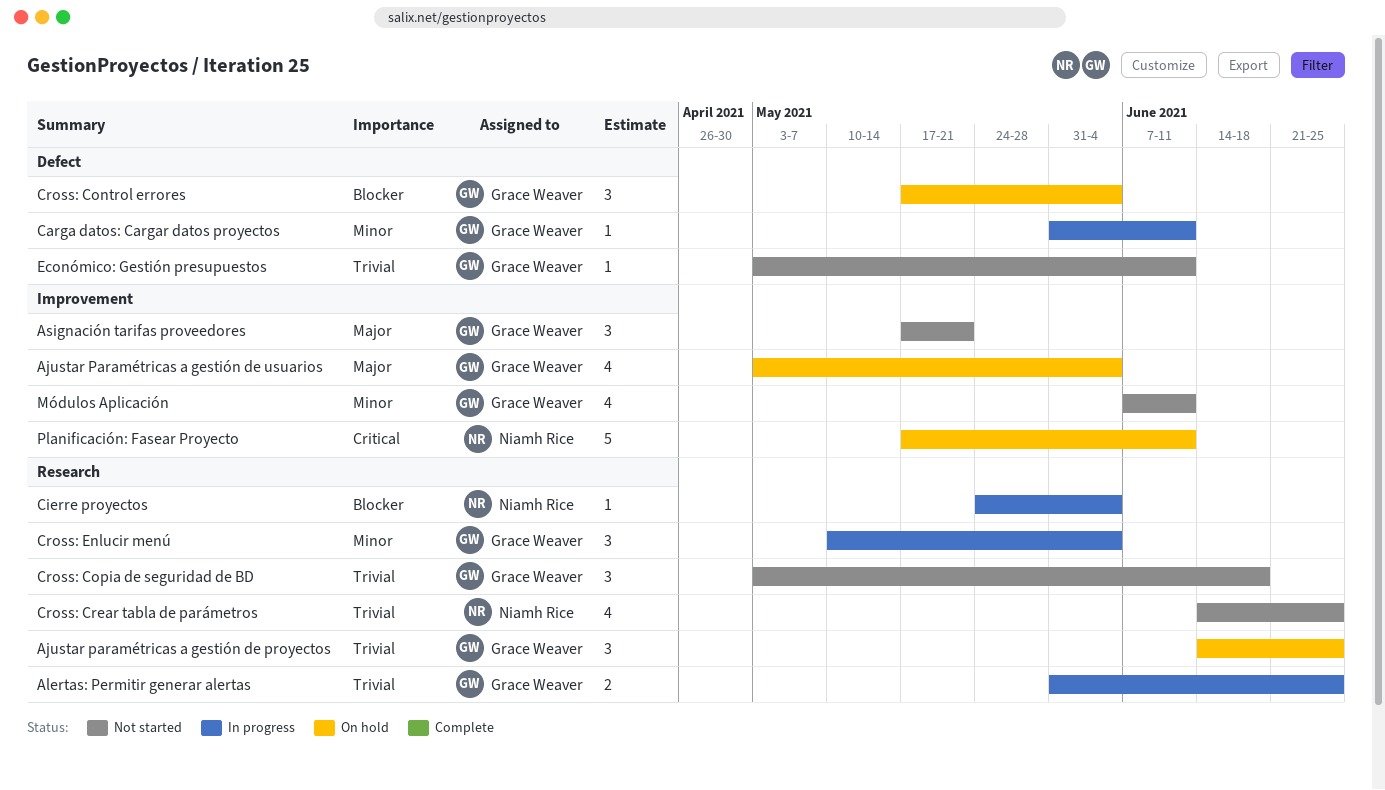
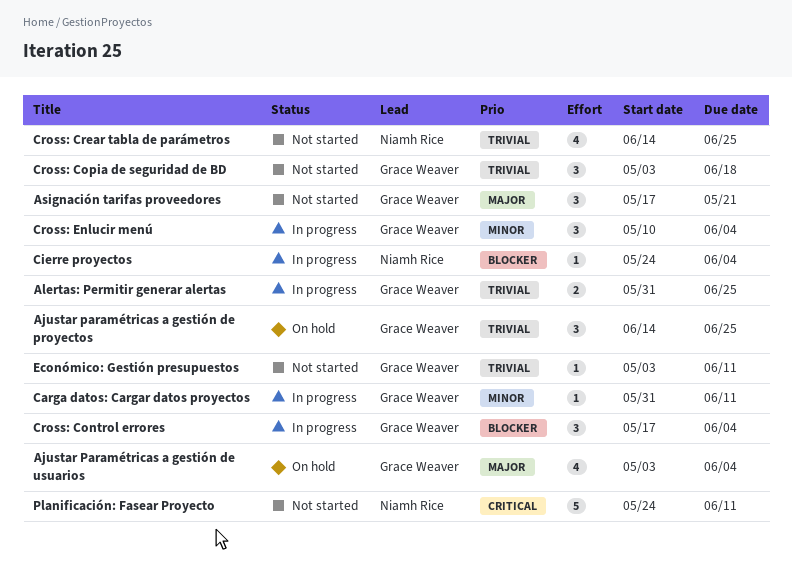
Cross: Control errores, status: On hold -> In progress
Módulos Aplicación: present -> none
Planificación: Fasear Proyecto, status: On hold -> Not started
Planificación: Fasear Proyecto, start: May 17 -> May 24

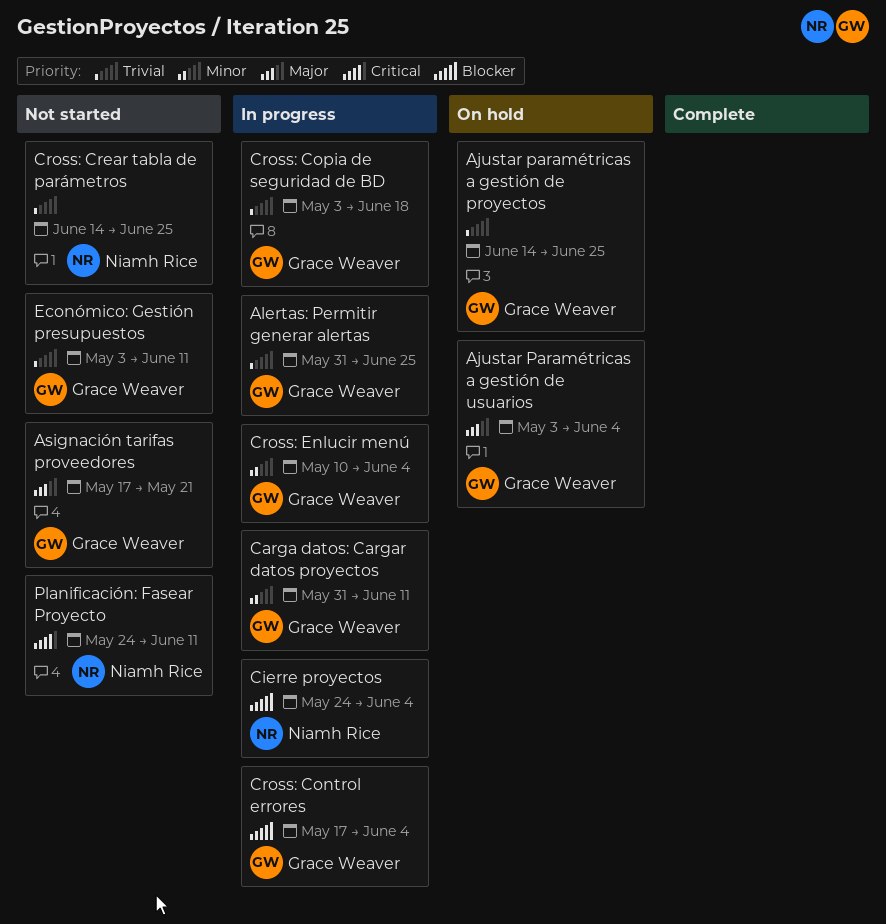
Cross: Copia de seguridad de BD, status: Not started -> In progress

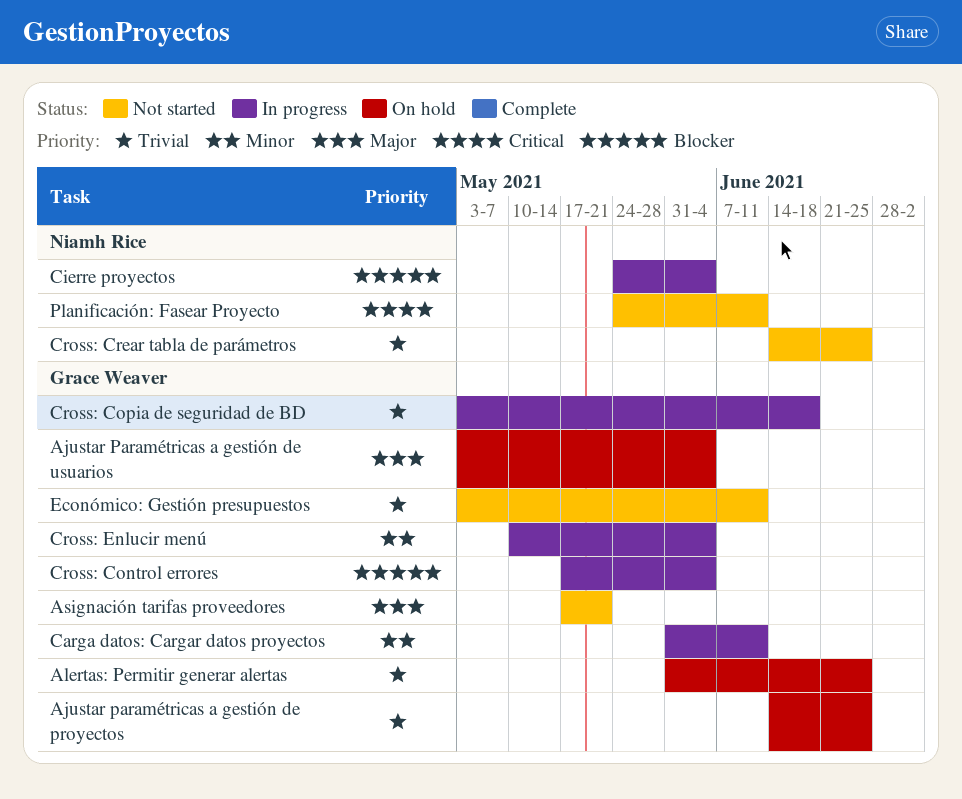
Alertas: Permitir generar alertas, status: In progress -> On hold

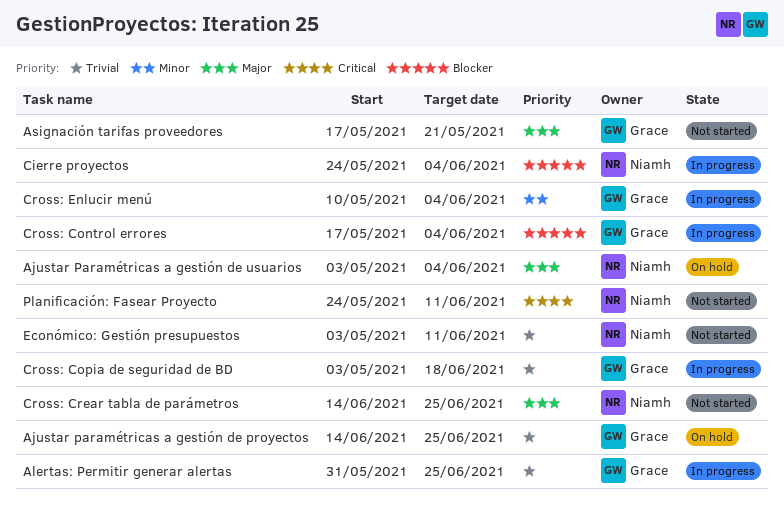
Ajustar Paramétricas a gestión de usuarios, owner: Grace Weaver -> Niamh Rice
Alertas: Permitir generar alertas, status: On hold -> In progress
Carga datos: Cargar datos proyectos: present -> none
Cross: Crear tabla de parámetros, priority: Trivial -> Major
Económico: Gestión presupuestos, owner: Grace Weaver -> Niamh Rice

